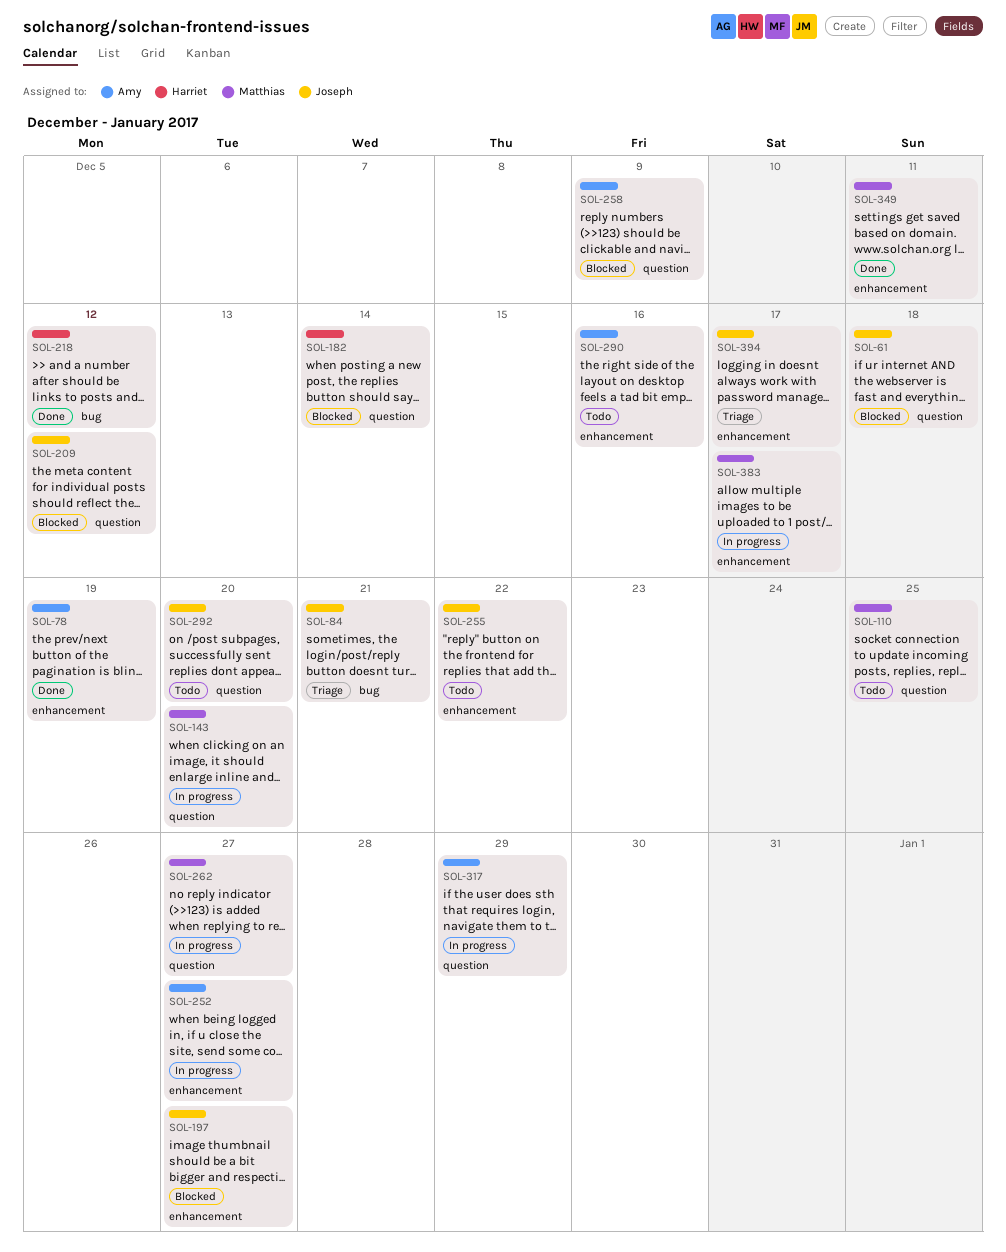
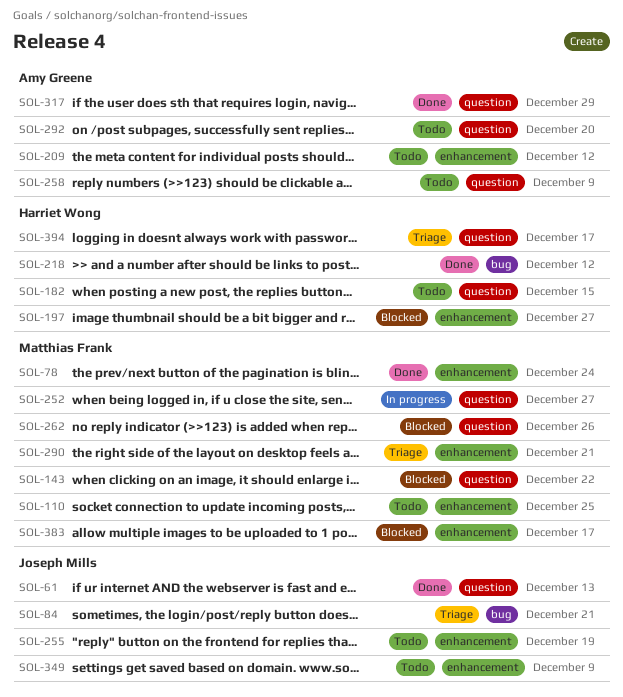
SOL-61, status: Blocked -> Done
SOL-61, due: Dec 18 -> Dec 13
SOL-78, owner: Amy Greene -> Matthias Frank
SOL-78, due: Dec 19 -> Dec 24
SOL-110, label: question -> enhancement
SOL-143, status: In progress -> Blocked
SOL-143, due: Dec 20 -> Dec 22
SOL-182, status: Blocked -> Todo
SOL-182, due: Dec 14 -> Dec 15
SOL-197, owner: Joseph Mills -> Harriet Wong
SOL-209, status: Blocked -> Todo
SOL-209, owner: Joseph Mills -> Amy Greene
SOL-209, label: question -> enhancement
SOL-252, owner: Amy Greene -> Matthias Frank
SOL-252, label: enhancement -> question
SOL-255, due: Dec 22 -> Dec 19
SOL-258, status: Blocked -> Todo
SOL-262, status: In progress -> Blocked
SOL-262, due: Dec 27 -> Dec 26
SOL-290, status: Todo -> Triage
SOL-290, owner: Amy Greene -> Matthias Frank
SOL-290, due: Dec 16 -> Dec 21
SOL-292, owner: Joseph Mills -> Amy Greene
SOL-317, status: In progress -> Done
SOL-349, status: Done -> Todo
SOL-349, owner: Matthias Frank -> Joseph Mills
SOL-349, due: Dec 11 -> Dec 9
SOL-383, status: In progress -> Blocked
SOL-394, owner: Joseph Mills -> Harriet Wong
SOL-394, label: enhancement -> question

